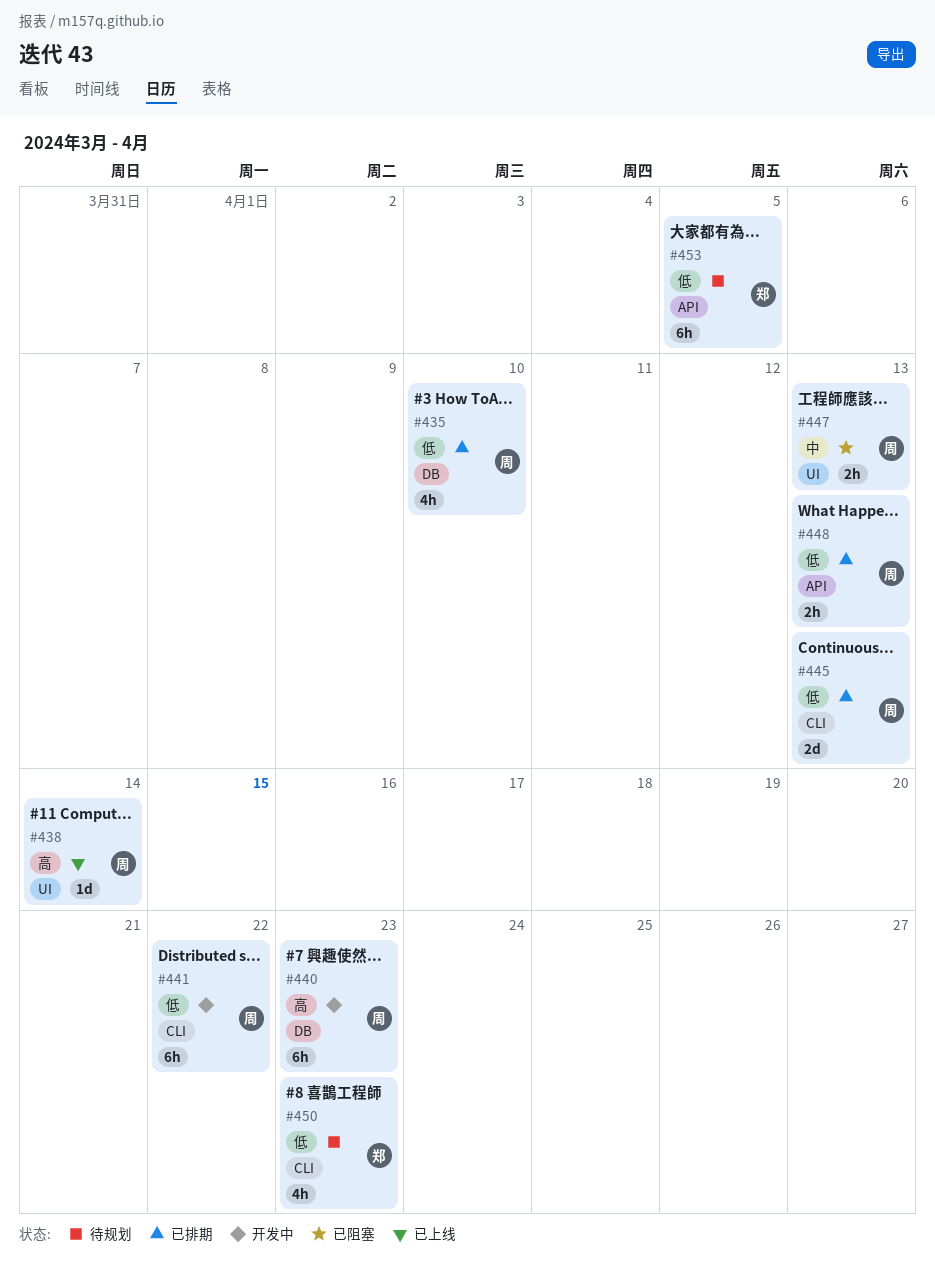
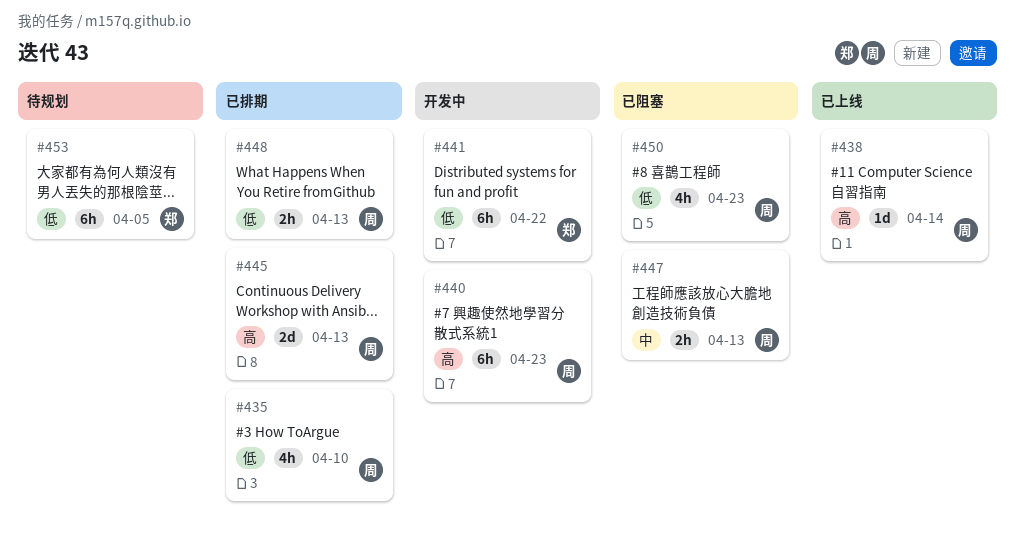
#441, owner: 周 -> 郑
#445, priority: 低 -> 高
#450, status: 待规划 -> 已阻塞
#450, owner: 郑 -> 周

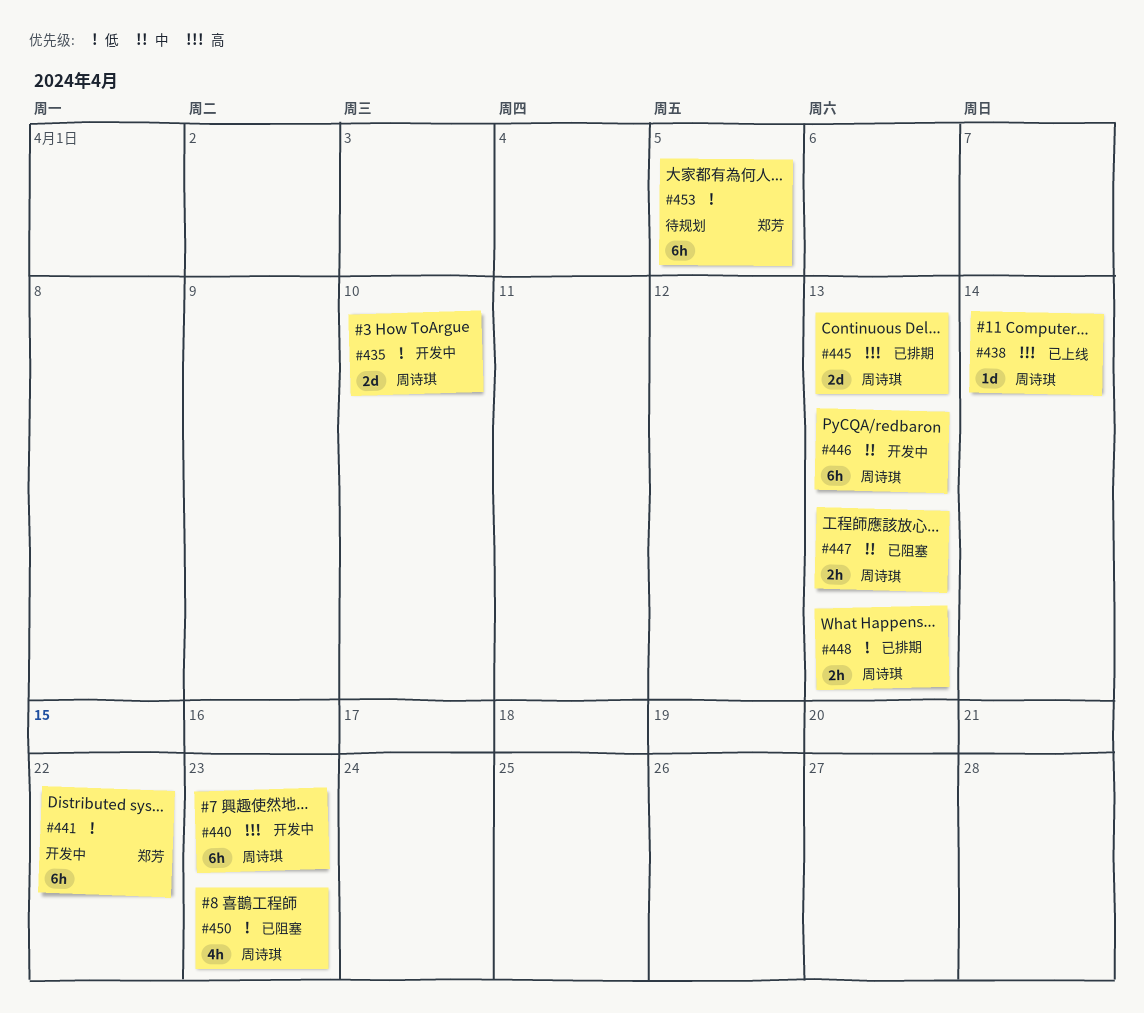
#435, status: 已排期 -> 开发中
#435, estimate: 4h -> 2d
#446: none -> present

